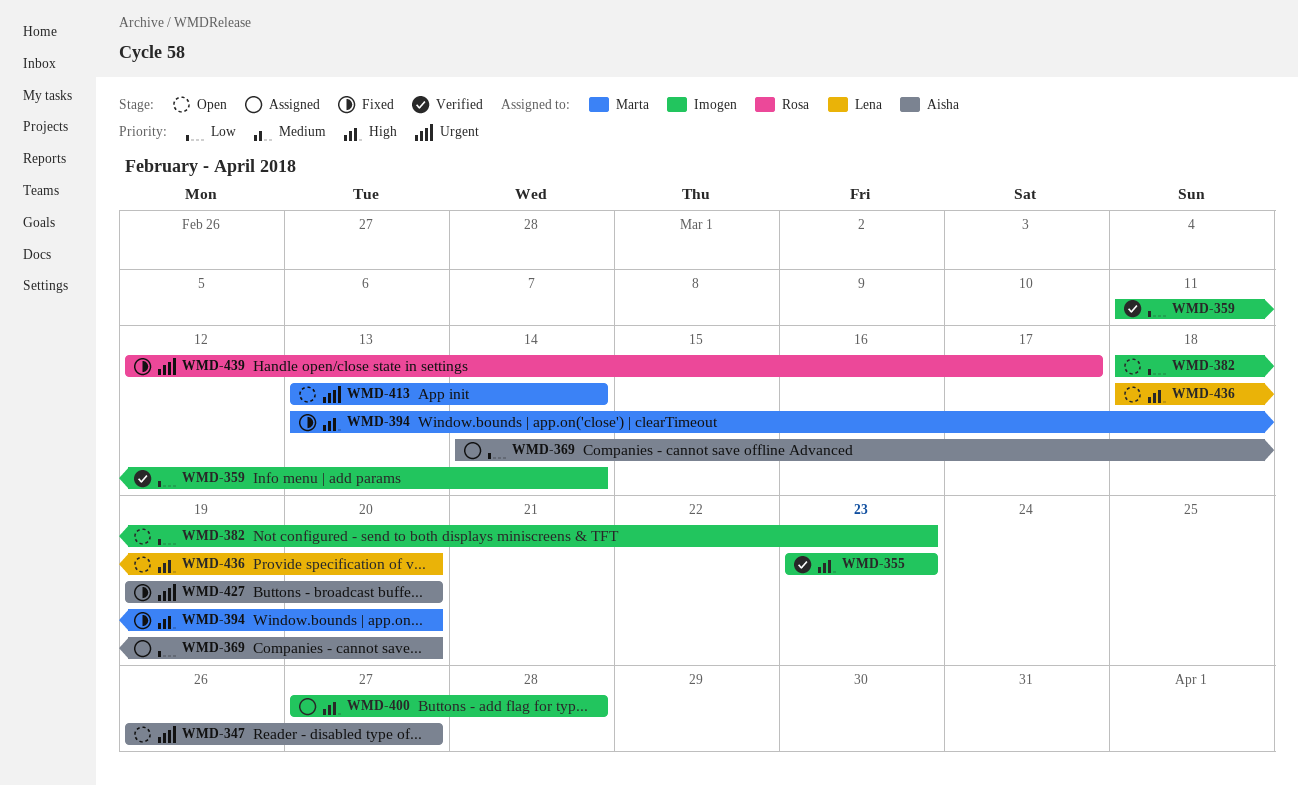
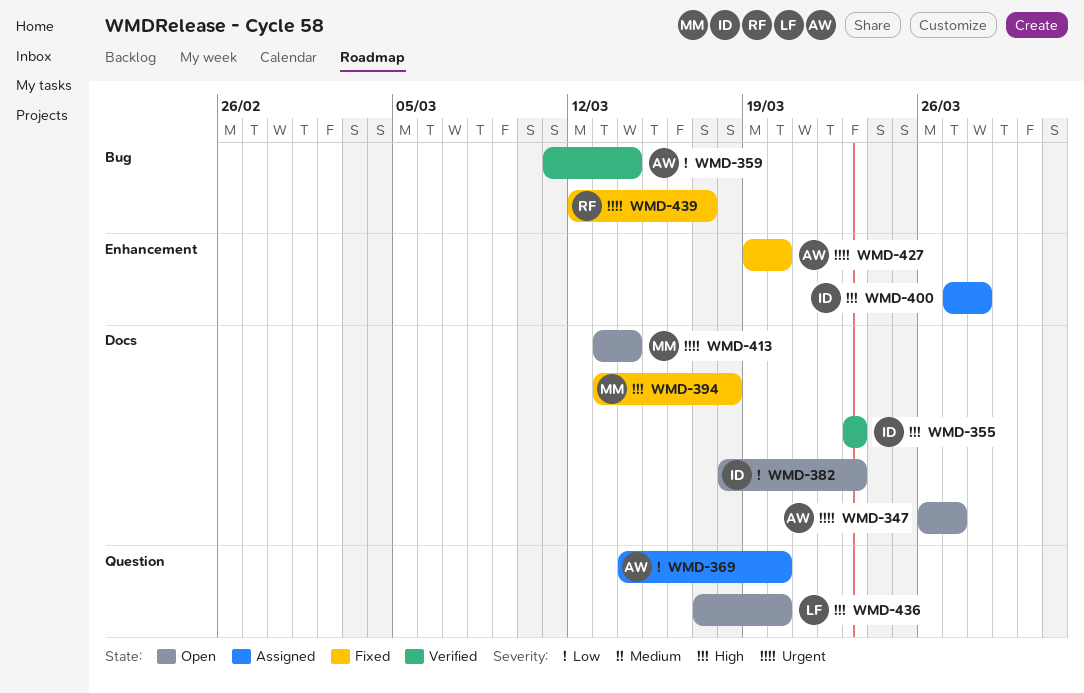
WMD-359, owner: Imogen -> Aisha
WMD-394, due: Mar 20 -> Mar 18
WMD-436, start: Mar 18 -> Mar 17

